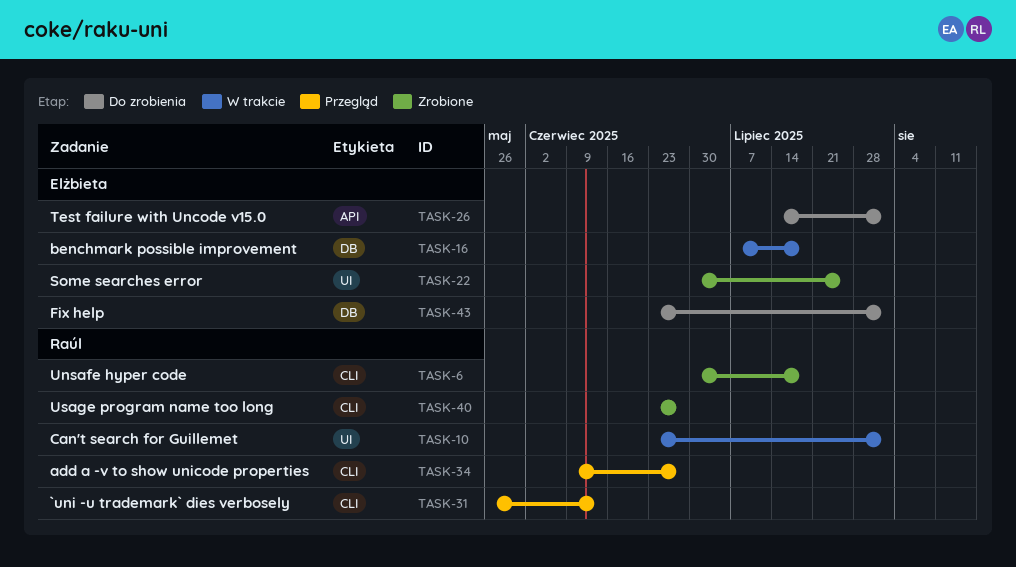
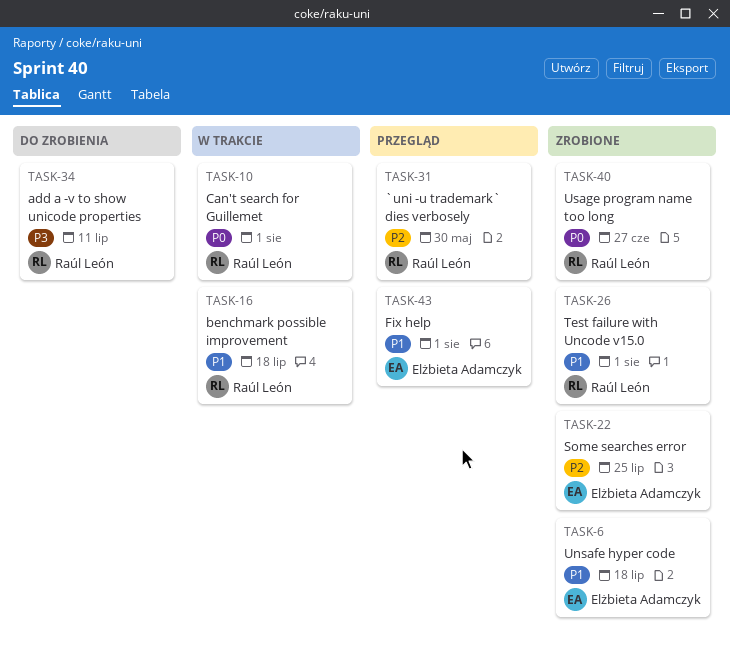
TASK-6, owner: Raúl León -> Elżbieta Adamczyk
TASK-16, owner: Elżbieta Adamczyk -> Raúl León
TASK-26, status: Do zrobienia -> Zrobione
TASK-26, owner: Elżbieta Adamczyk -> Raúl León
TASK-31, due: Jun 13 -> May 30
TASK-34, status: Przegląd -> Do zrobienia
TASK-34, due: Jun 27 -> Jul 11
TASK-43, status: Do zrobienia -> Przegląd

